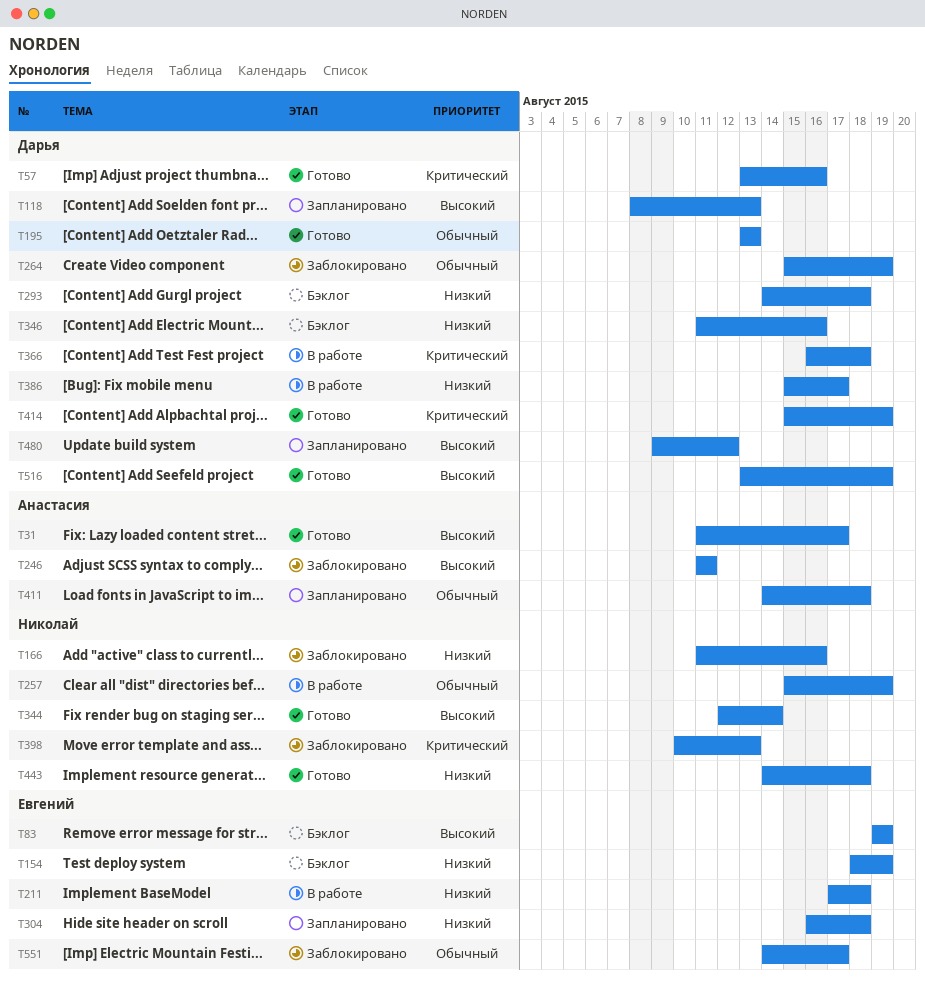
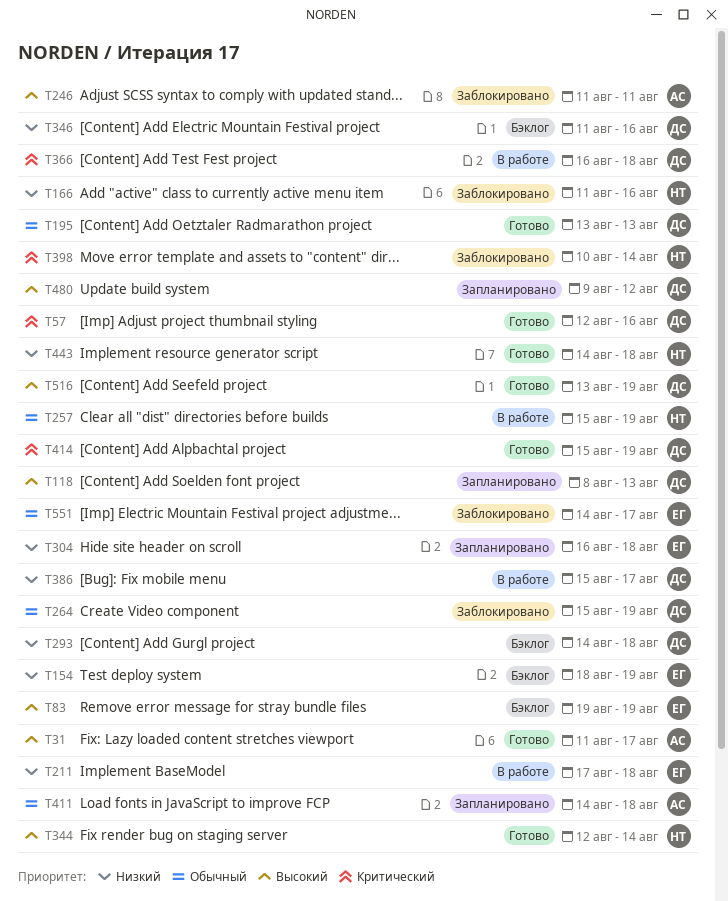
T57, start: Aug 13 -> Aug 12
T398, due: Aug 13 -> Aug 14

